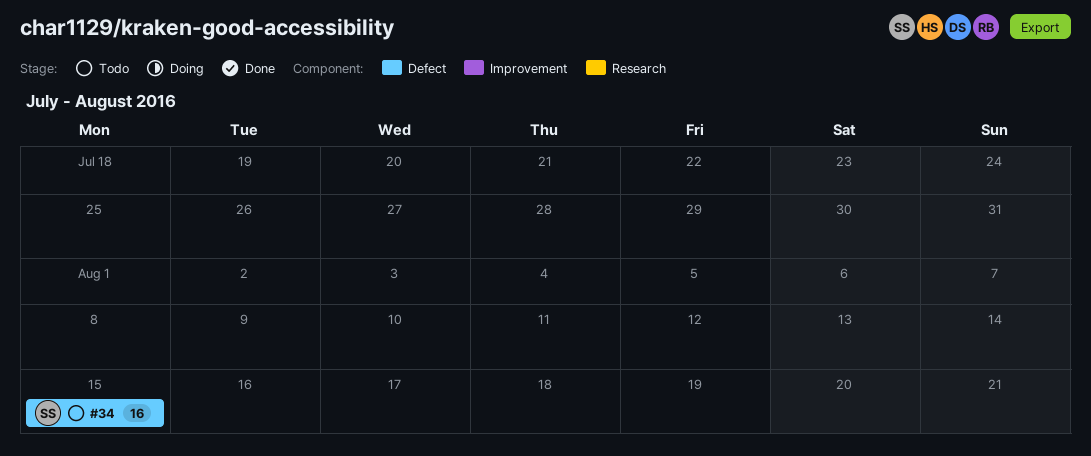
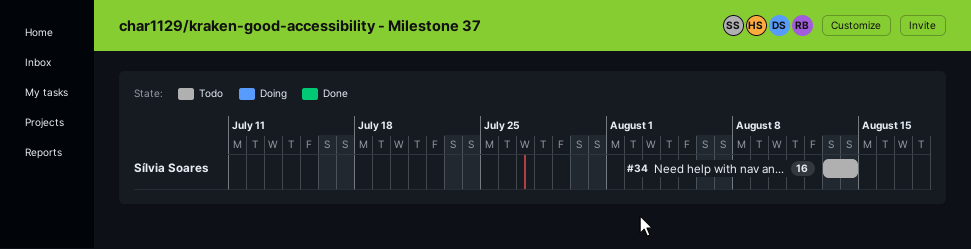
#34, start: Aug 15 -> Aug 13
#34, due: Aug 15 -> Aug 14

